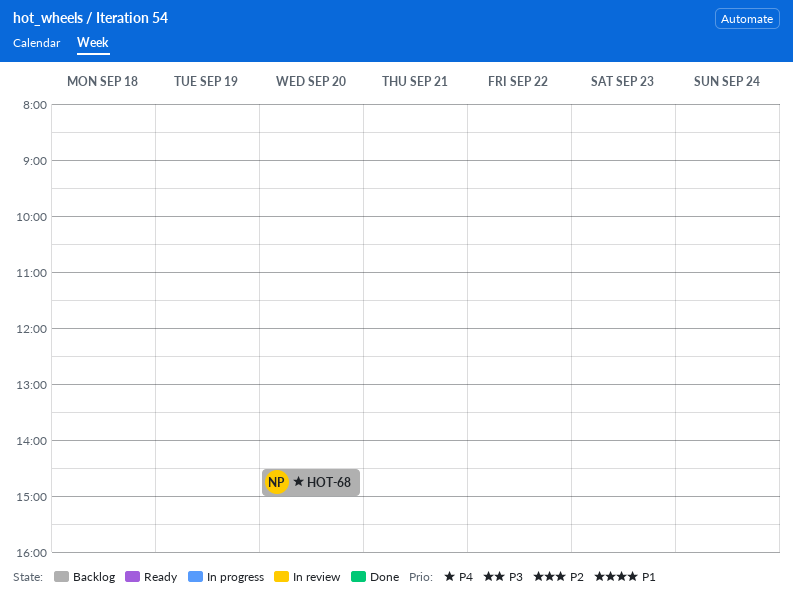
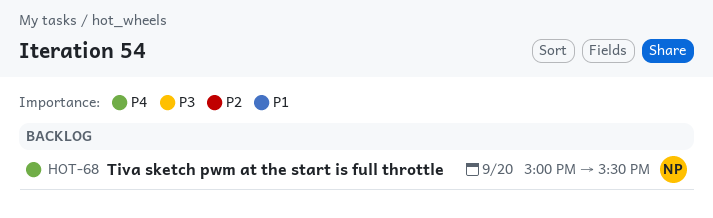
HOT-68, begins: 14:30 -> 15:00
HOT-68, ends: 15:00 -> 15:30

